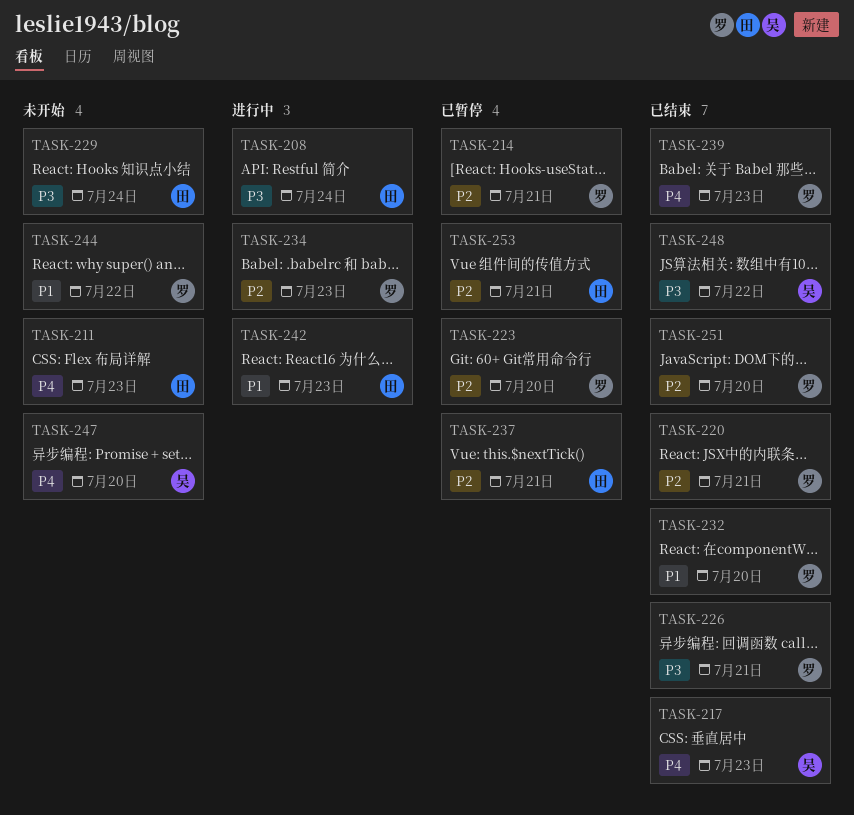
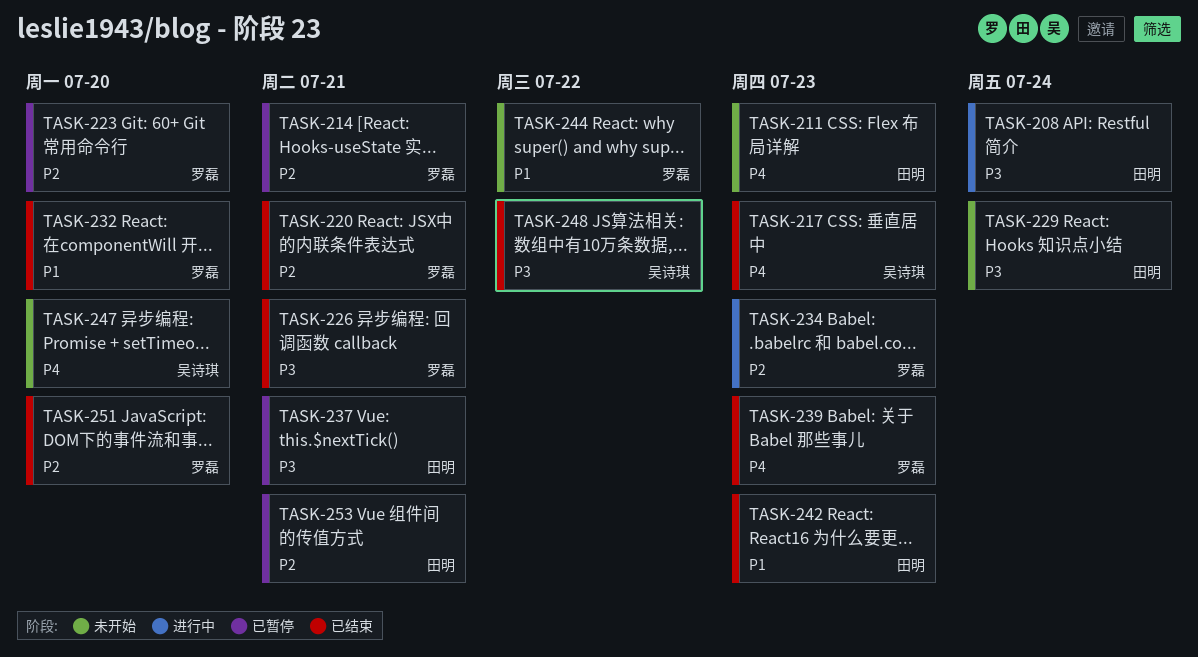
TASK-237, priority: P2 -> P3
TASK-242, status: 进行中 -> 已结束

